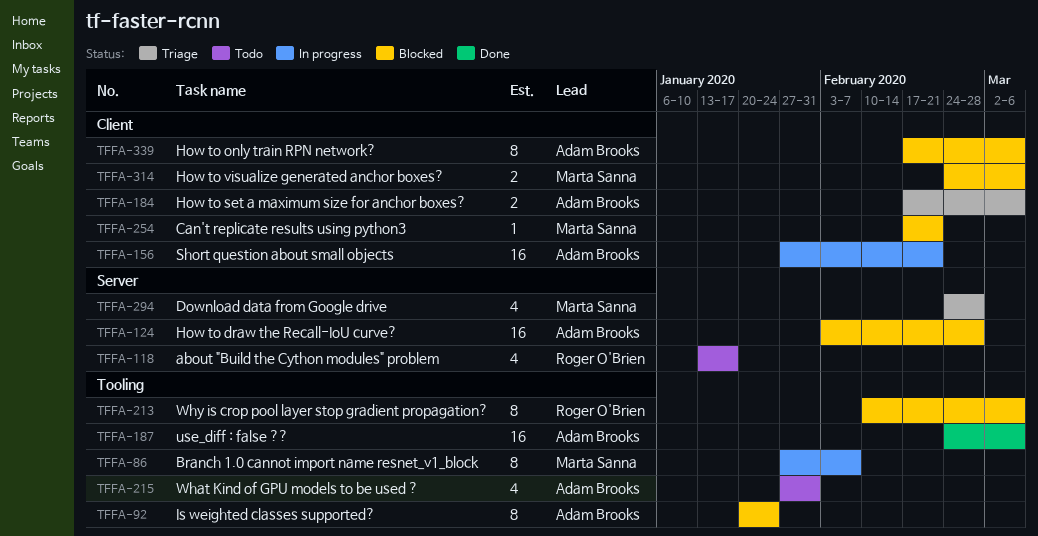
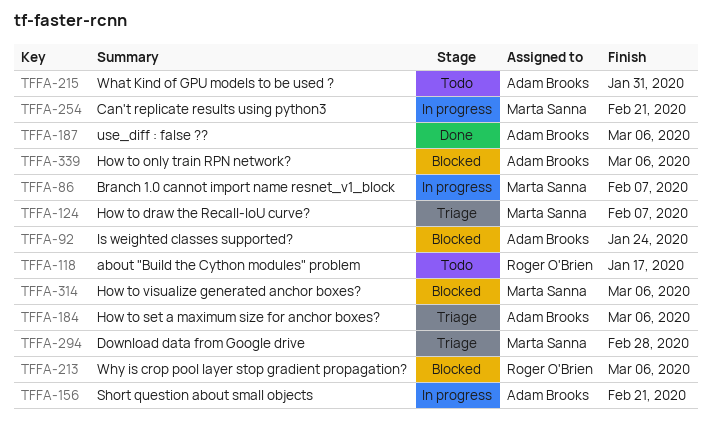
TFFA-124, status: Blocked -> Triage
TFFA-124, owner: Adam Brooks -> Marta Sanna
TFFA-124, due: Feb 28 -> Feb 7
TFFA-254, status: Blocked -> In progress

